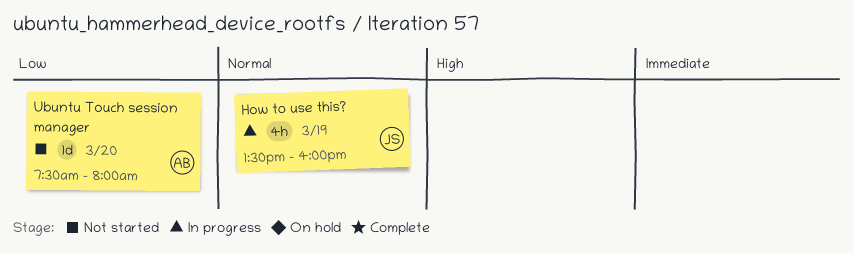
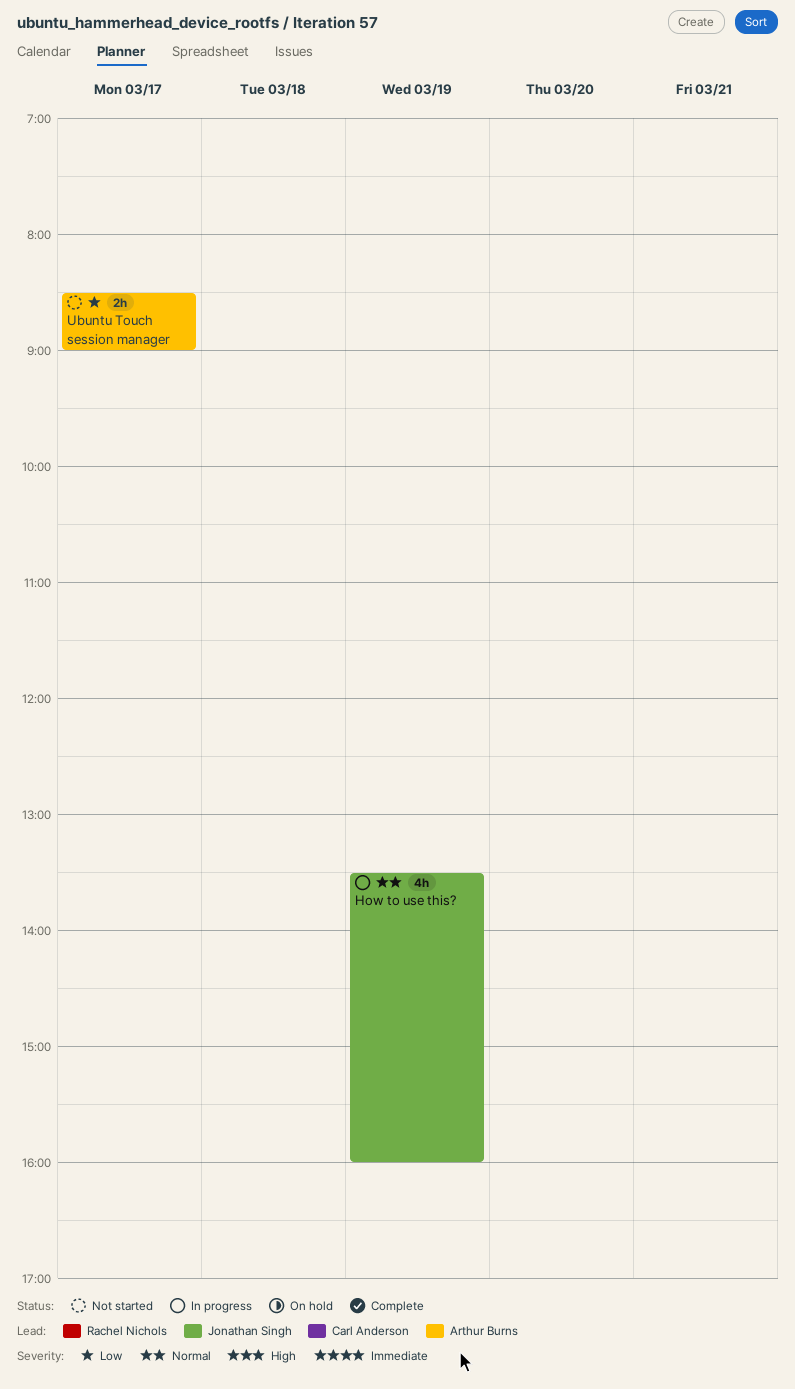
Ubuntu Touch session manager, estimate: 1d -> 2h
Ubuntu Touch session manager, day: Mar 20 -> Mar 17
Ubuntu Touch session manager, begins: 07:30 -> 08:30
Ubuntu Touch session manager, ends: 08:00 -> 09:00

